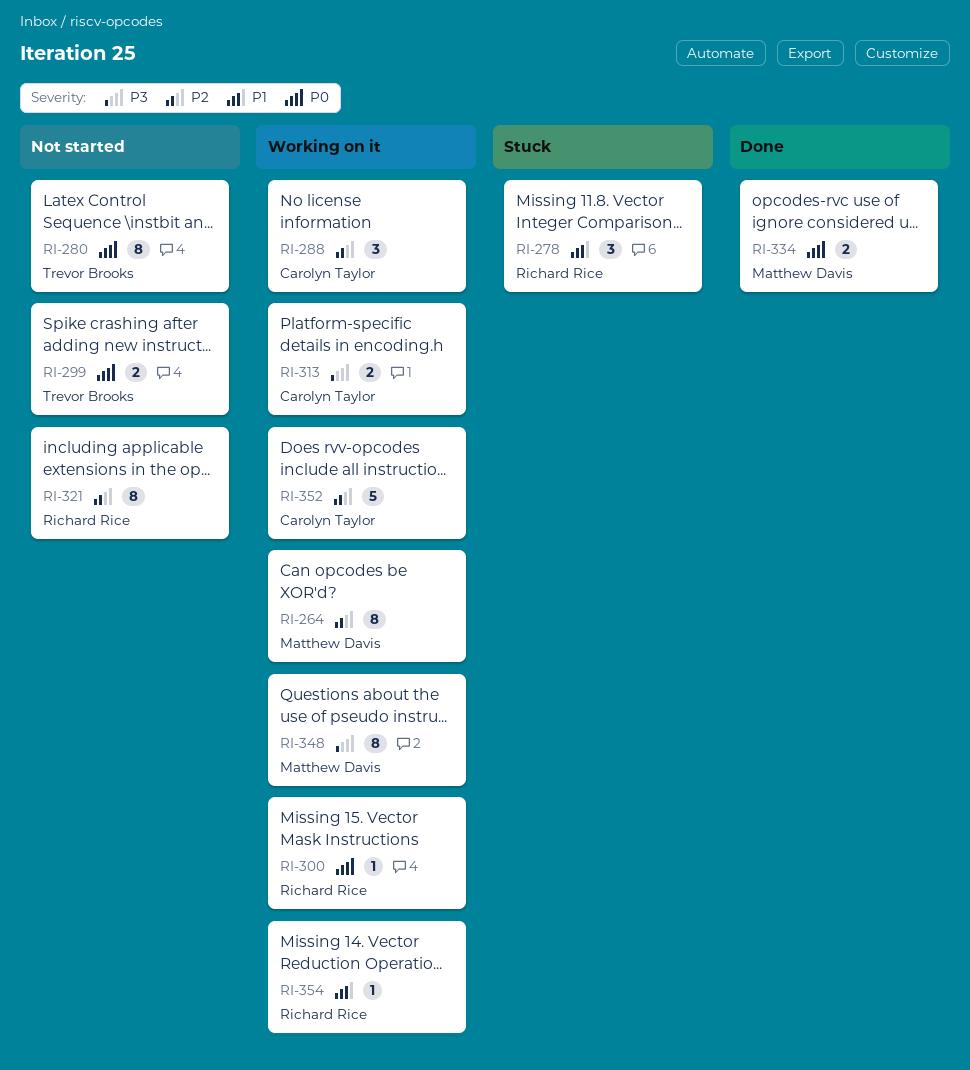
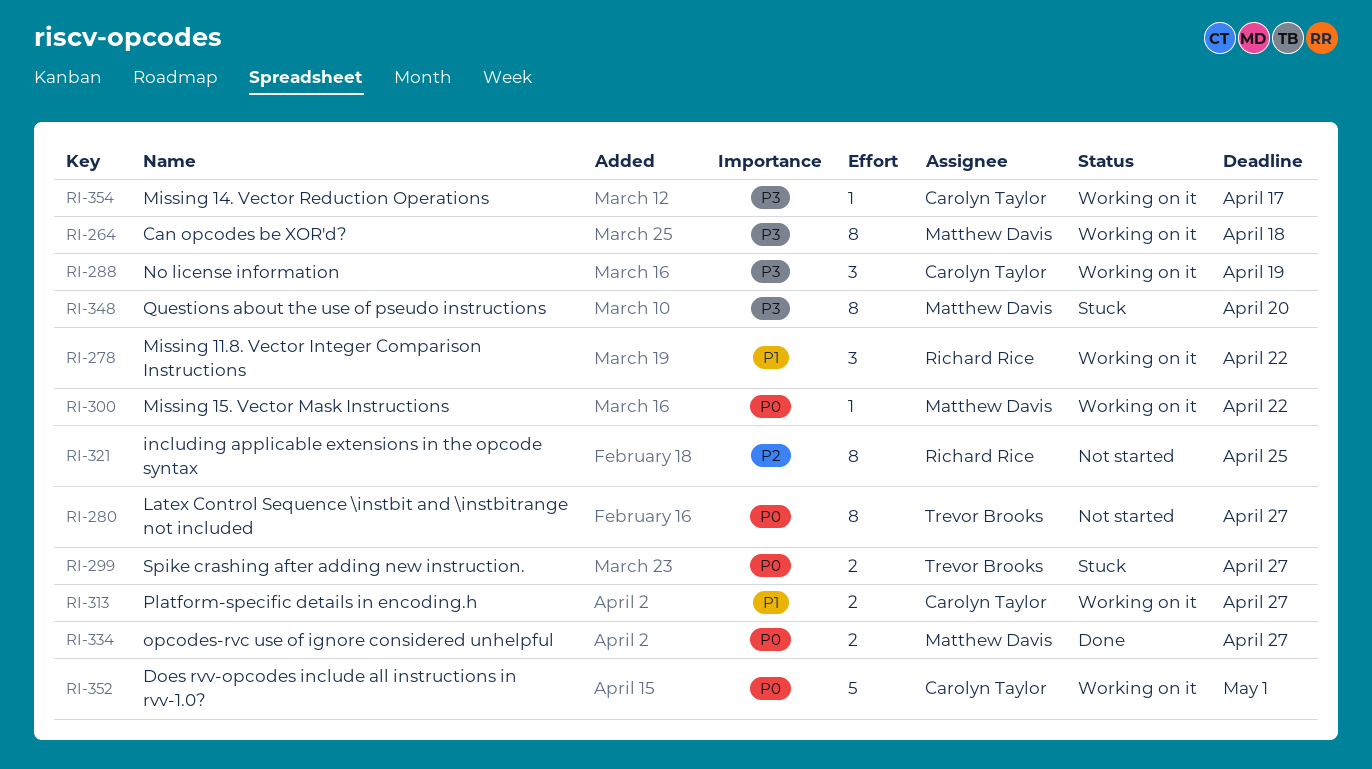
RI-264, priority: P2 -> P3
RI-278, status: Stuck -> Working on it
RI-288, priority: P2 -> P3
RI-299, status: Not started -> Stuck
RI-300, owner: Richard Rice -> Matthew Davis
RI-313, priority: P3 -> P1
RI-348, status: Working on it -> Stuck
RI-352, priority: P2 -> P0
RI-354, owner: Richard Rice -> Carolyn Taylor
RI-354, priority: P1 -> P3

